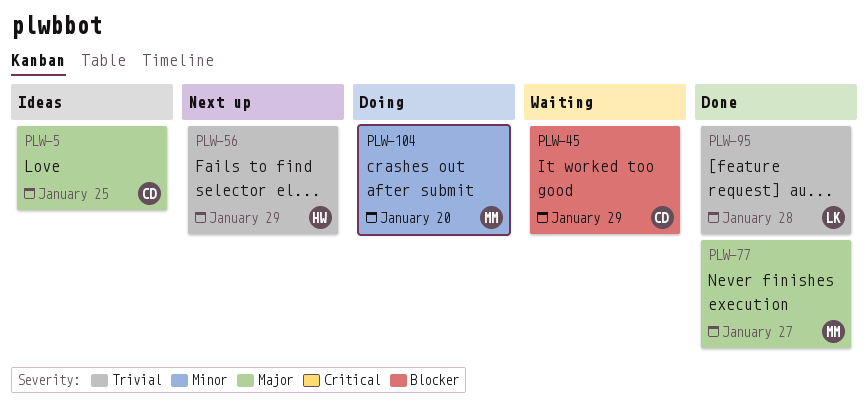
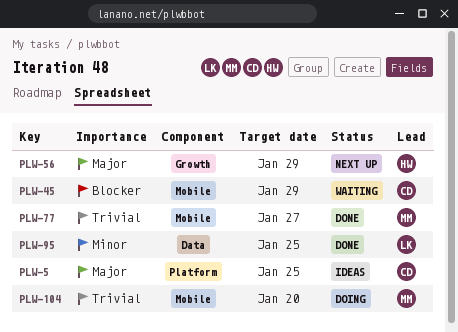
PLW-56, priority: Trivial -> Major
PLW-77, priority: Major -> Trivial
PLW-95, priority: Trivial -> Minor
PLW-95, due: Jan 28 -> Jan 25
PLW-104, priority: Minor -> Trivial

